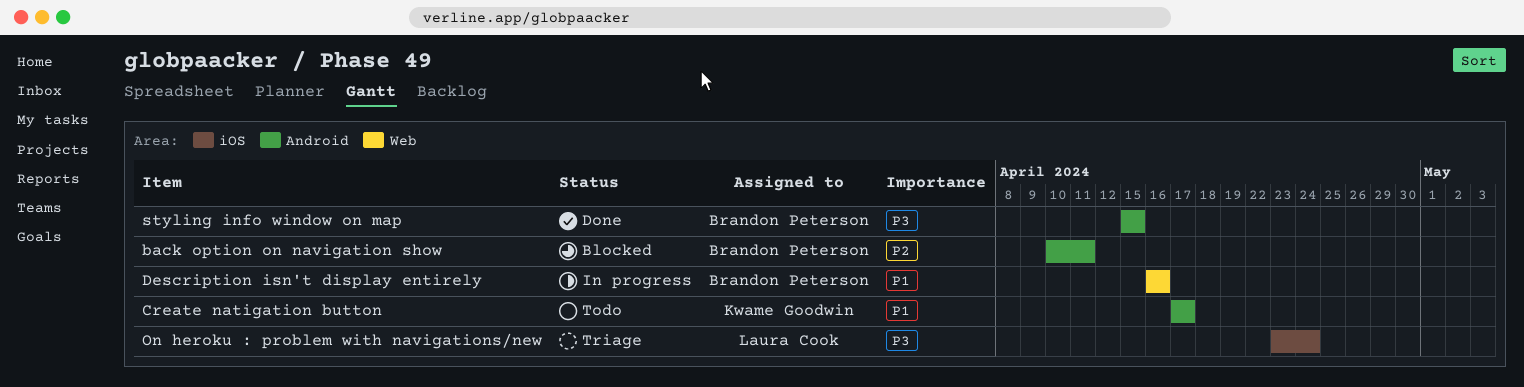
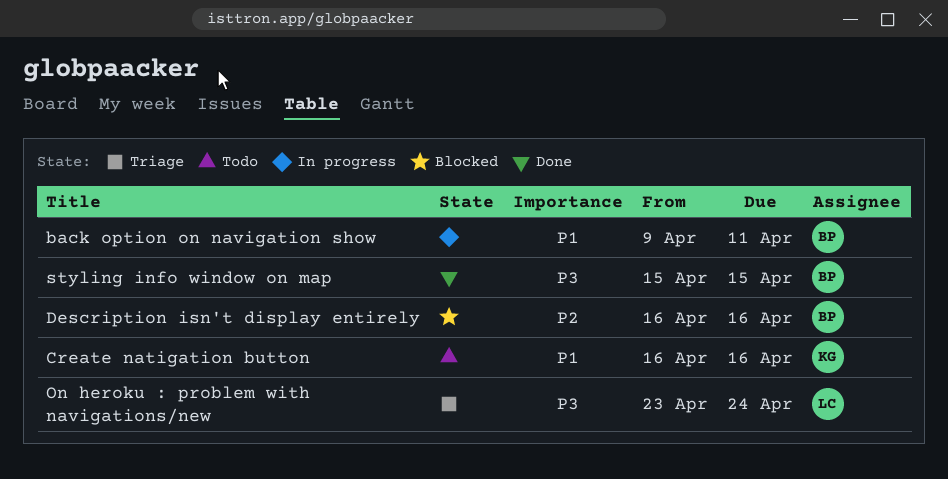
back option on navigation show, status: Blocked -> In progress
back option on navigation show, priority: P2 -> P1
back option on navigation show, start: Apr 10 -> Apr 9
Create natigation button, start: Apr 17 -> Apr 16
Create natigation button, due: Apr 17 -> Apr 16
Description isn't display entirely, status: In progress -> Blocked
Description isn't display entirely, priority: P1 -> P2

